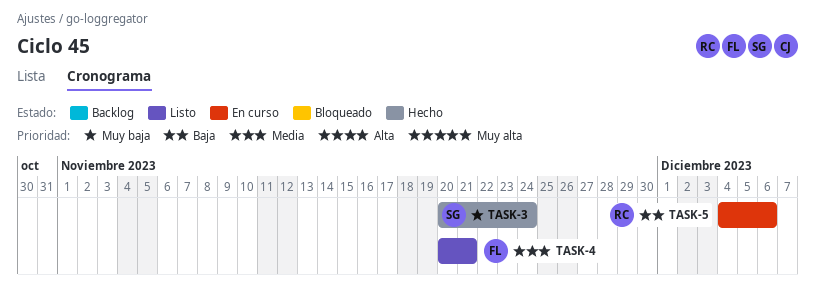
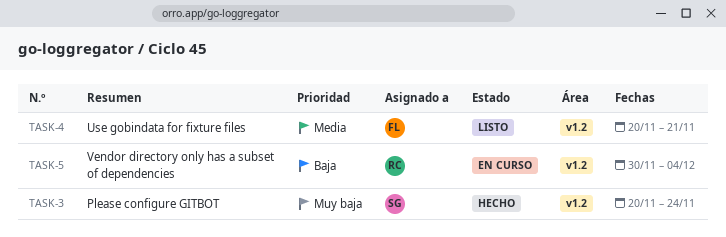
TASK-5, start: Dec 4 -> Nov 30
TASK-5, due: Dec 6 -> Dec 4

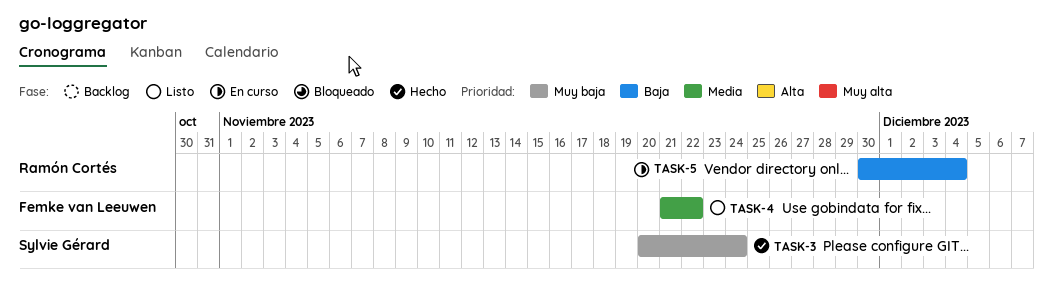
TASK-4, start: Nov 20 -> Nov 21
TASK-4, due: Nov 21 -> Nov 22

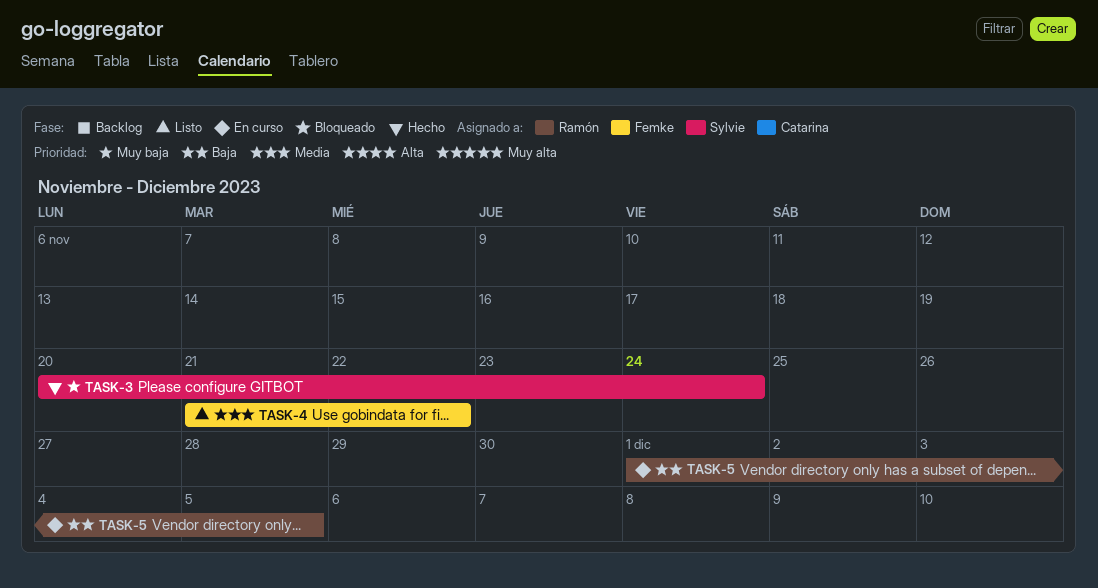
TASK-5, start: Nov 30 -> Dec 1
TASK-5, due: Dec 4 -> Dec 5

